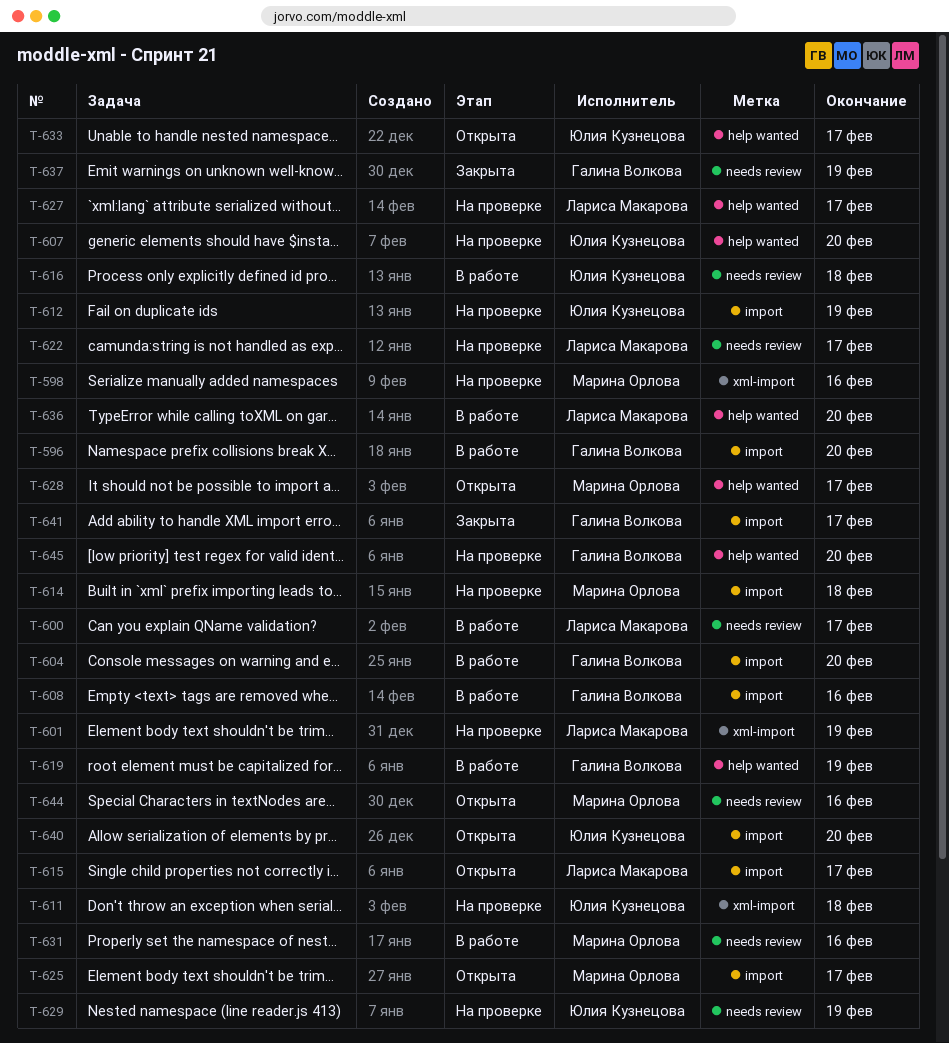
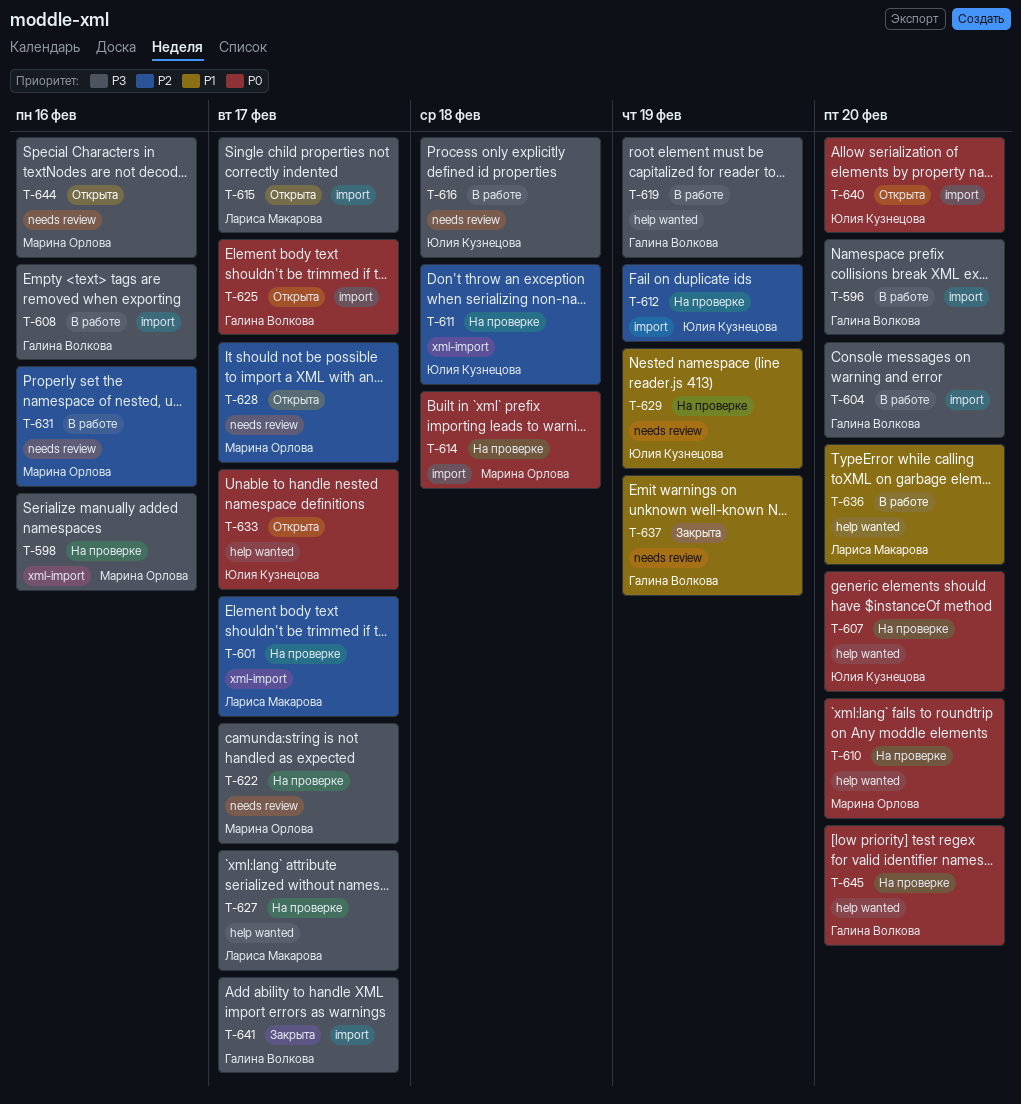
T-600: present -> none
T-601, due: Feb 19 -> Feb 17
T-610: none -> present
T-622, owner: Лариса Макарова -> Марина Орлова
T-625, owner: Марина Орлова -> Галина Волкова
T-628, label: help wanted -> needs review

